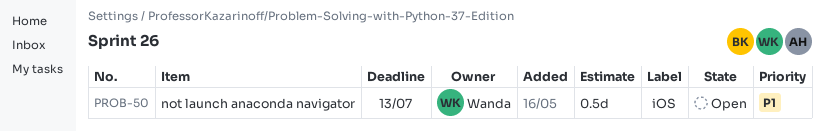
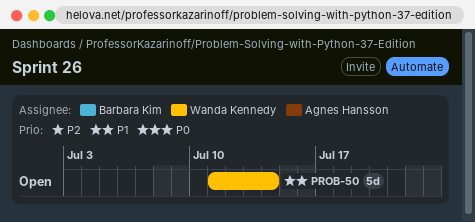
PROB-50, estimate: 0.5d -> 5d
PROB-50, due: Jul 13 -> Jul 14

